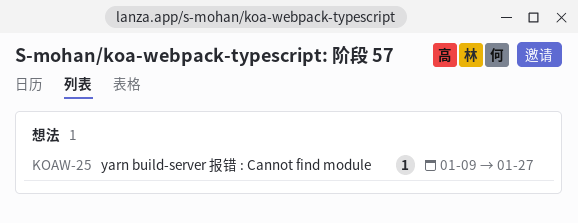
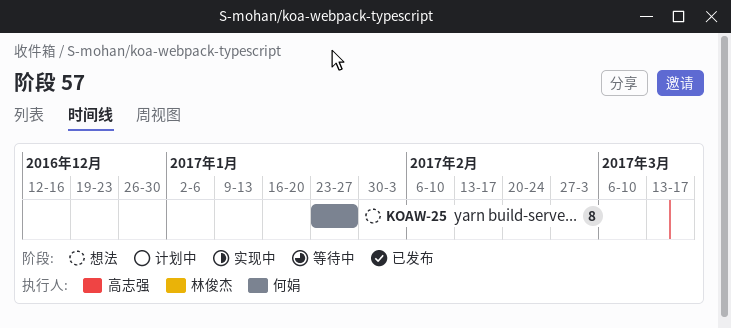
KOAW-25, estimate: 1 -> 8
KOAW-25, start: Jan 9 -> Jan 23

